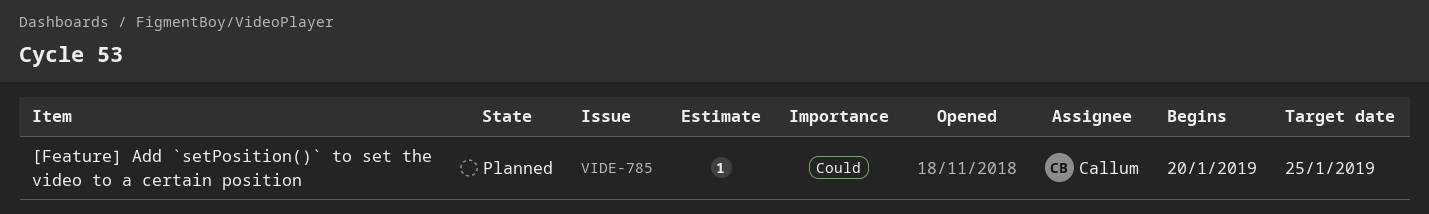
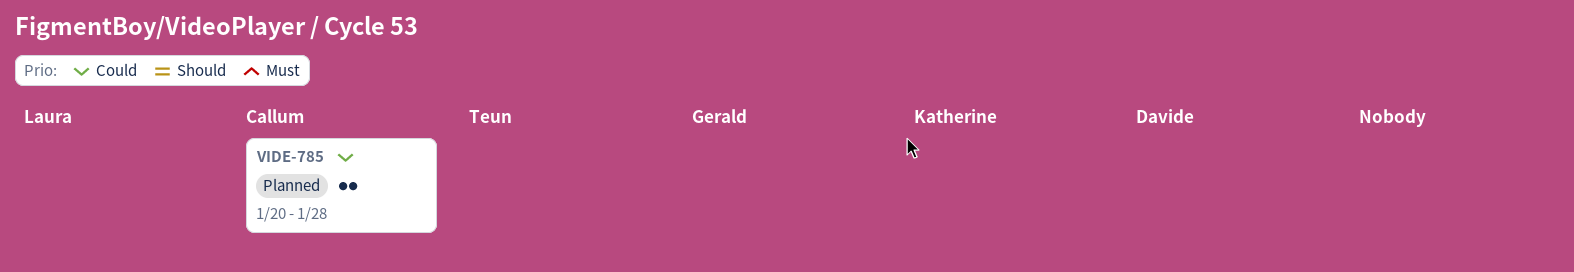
VIDE-785, estimate: 1 -> 2
VIDE-785, due: Jan 25 -> Jan 28

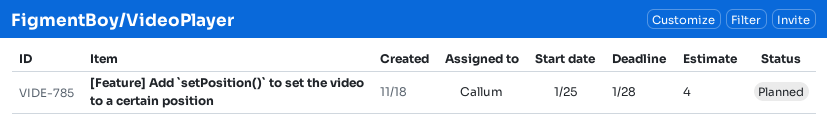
VIDE-785, estimate: 2 -> 4
VIDE-785, start: Jan 20 -> Jan 25

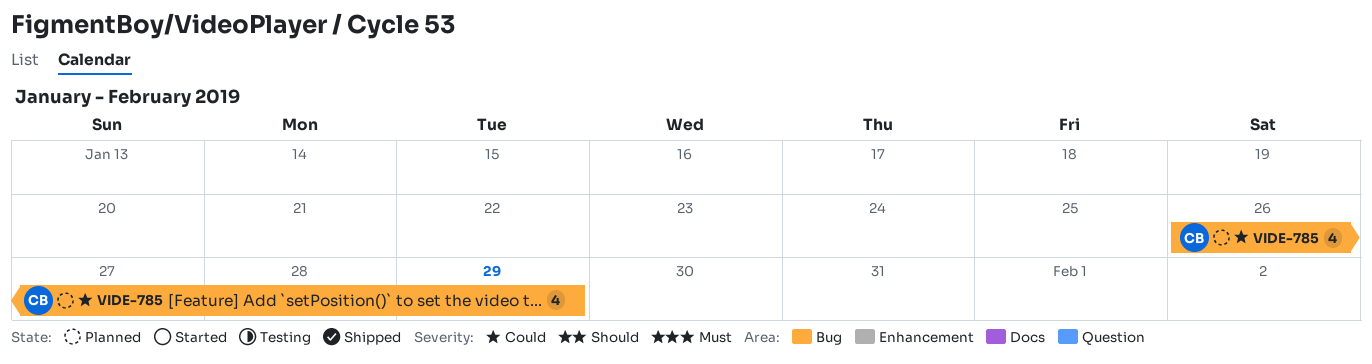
VIDE-785, start: Jan 25 -> Jan 26
VIDE-785, due: Jan 28 -> Jan 29

